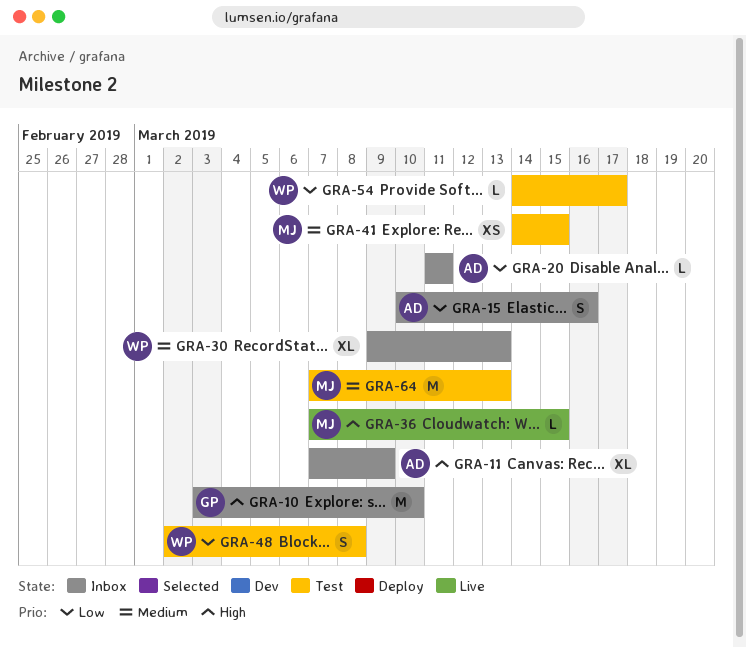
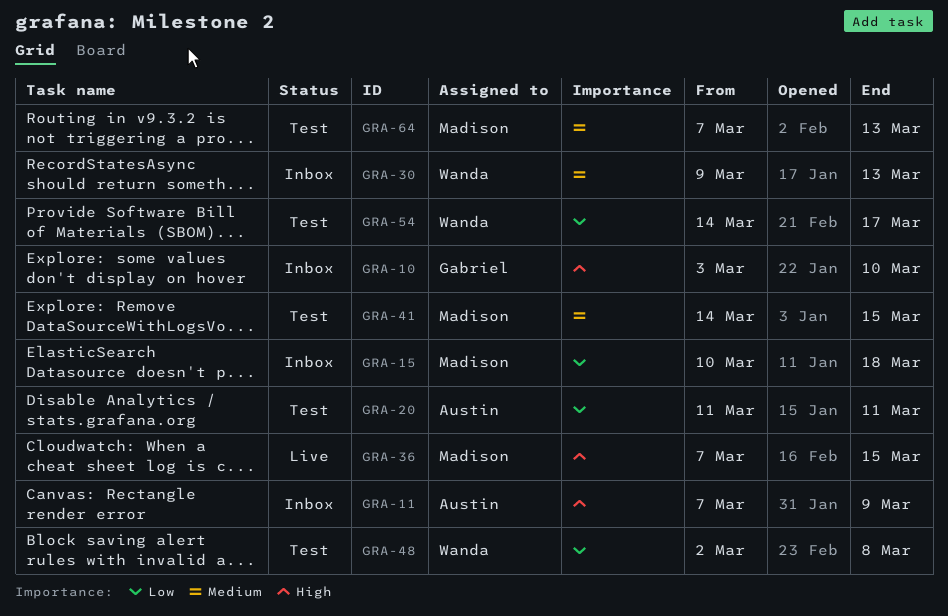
GRA-15, owner: Austin -> Madison
GRA-15, due: Mar 16 -> Mar 18
GRA-20, status: Inbox -> Test

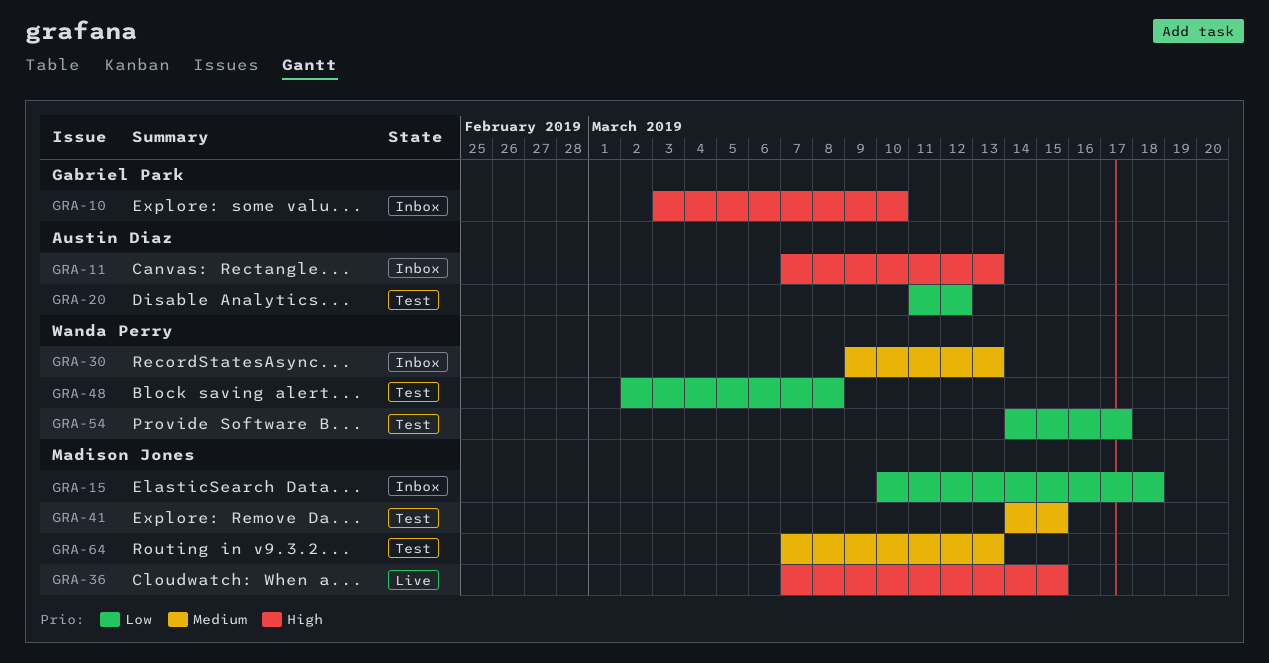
GRA-11, due: Mar 9 -> Mar 13
GRA-20, due: Mar 11 -> Mar 12

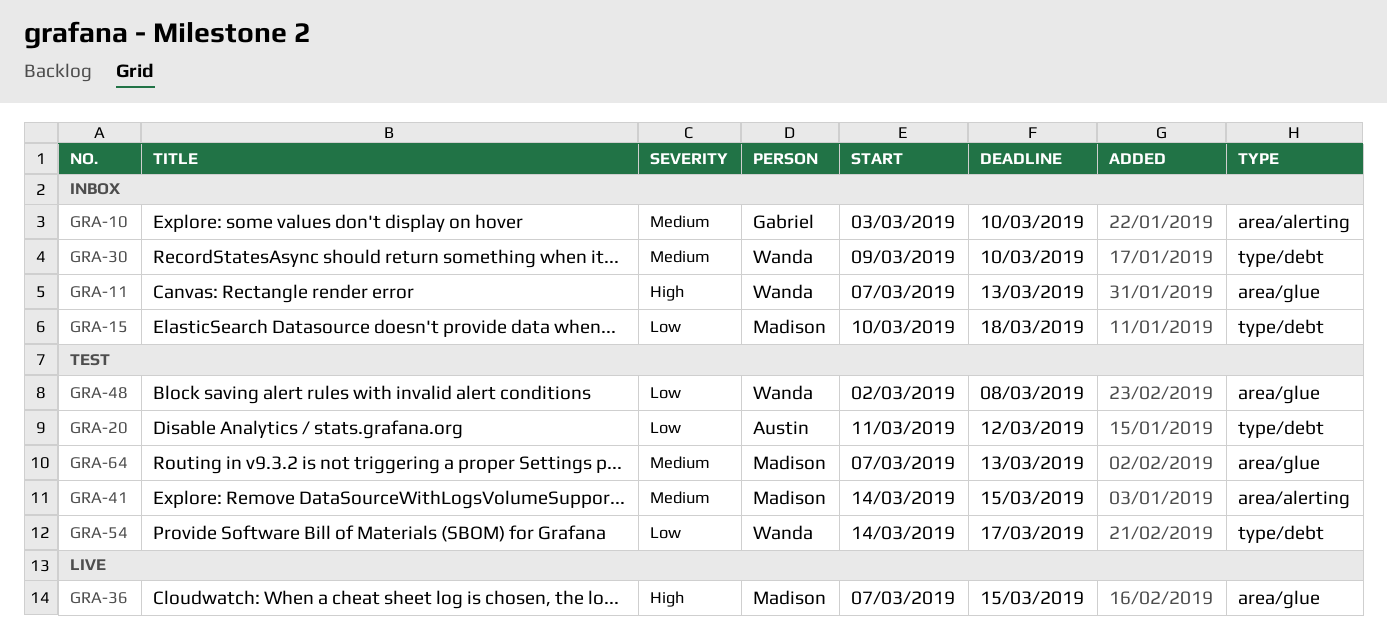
GRA-10, priority: High -> Medium
GRA-11, owner: Austin Diaz -> Wanda Perry
GRA-30, due: Mar 13 -> Mar 10

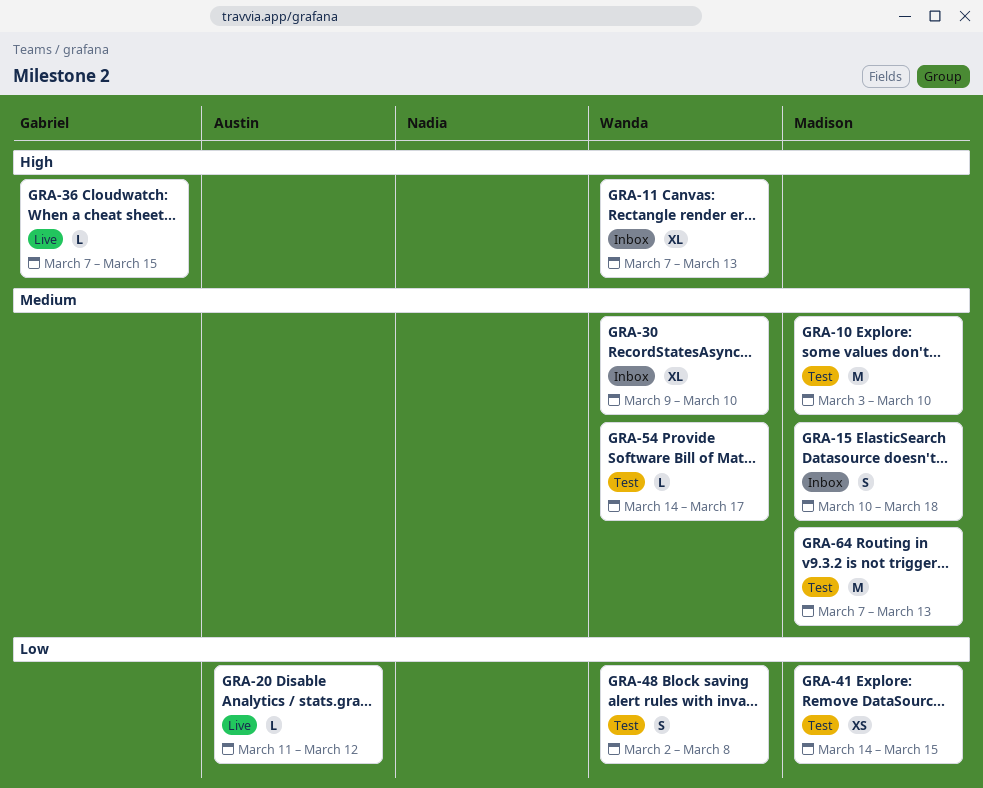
GRA-10, status: Inbox -> Test
GRA-10, owner: Gabriel -> Madison
GRA-15, priority: Low -> Medium
GRA-20, status: Test -> Live
GRA-36, owner: Madison -> Gabriel
GRA-41, priority: Medium -> Low
GRA-54, priority: Low -> Medium

